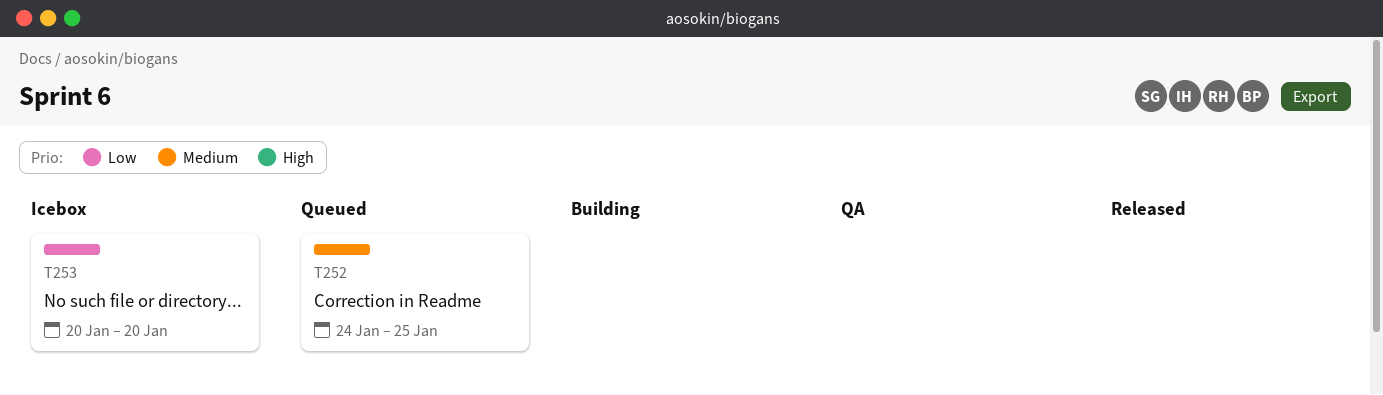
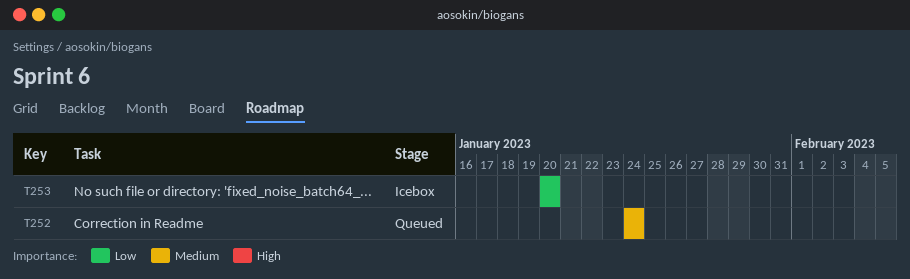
T252, due: Jan 25 -> Jan 24

